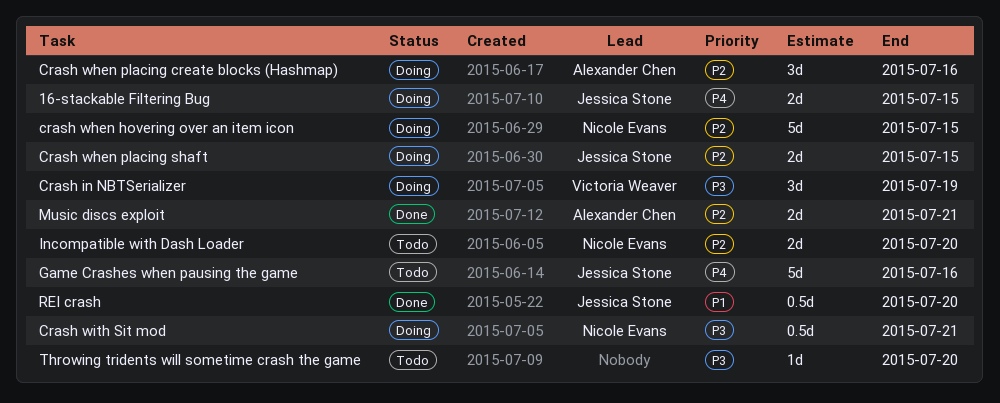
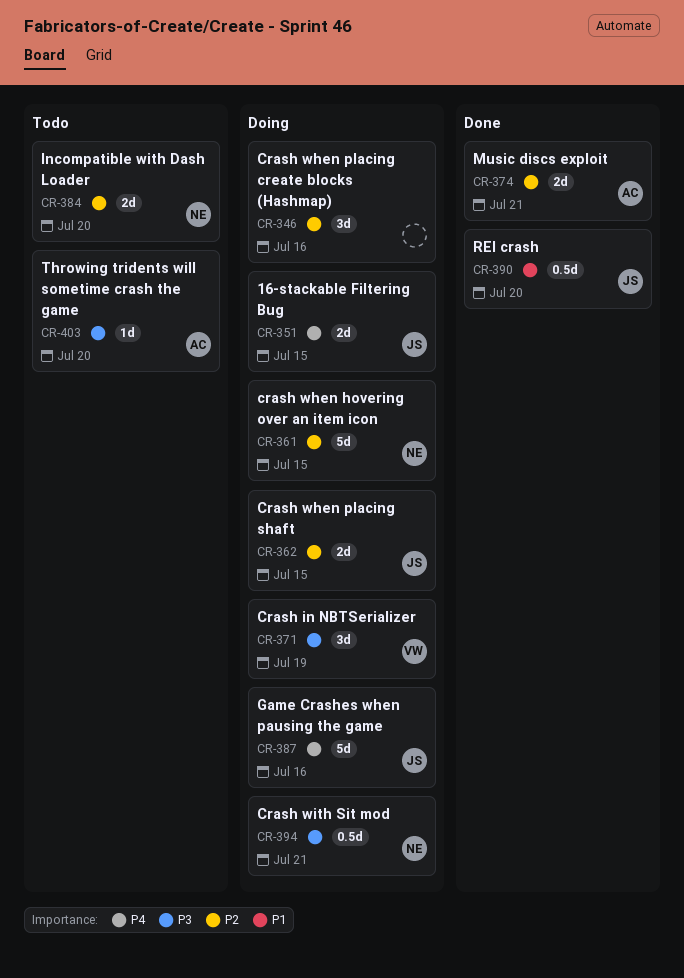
Crash when placing create blocks (Hashmap), owner: Alexander Chen -> none
Game Crashes when pausing the game, status: Todo -> Doing
Throwing tridents will sometime crash the game, owner: none -> Alexander Chen

